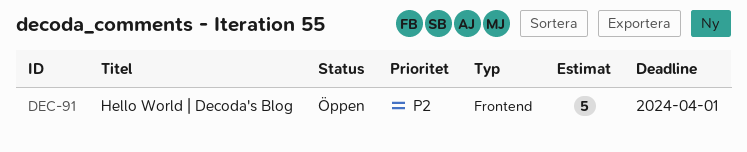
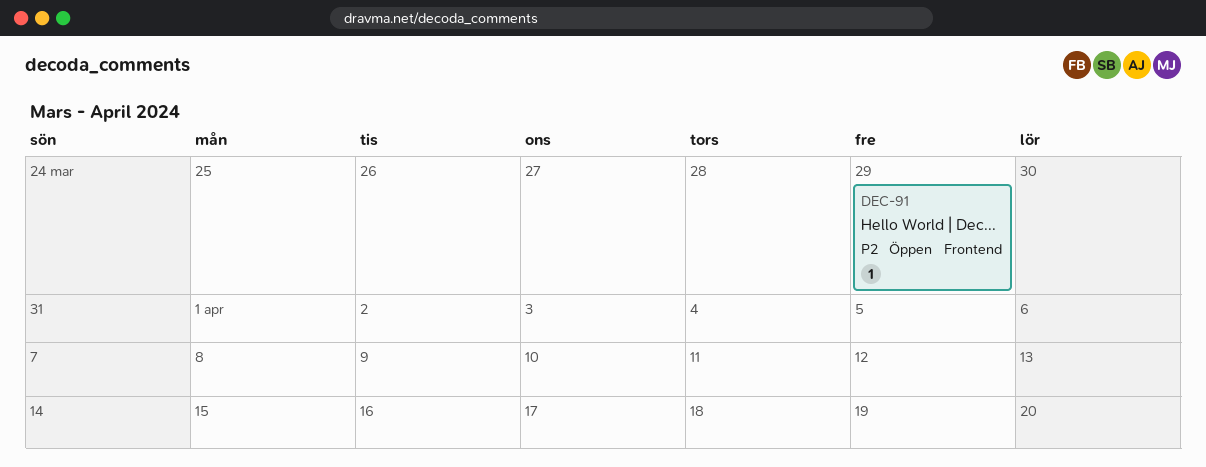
DEC-91, estimate: 5 -> 1
DEC-91, due: Apr 1 -> Mar 29

